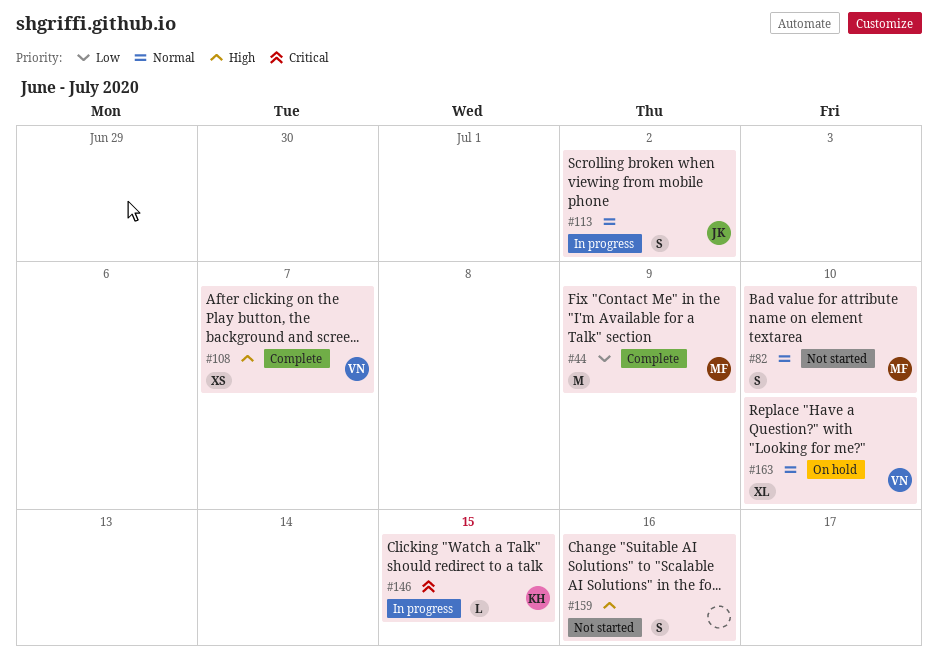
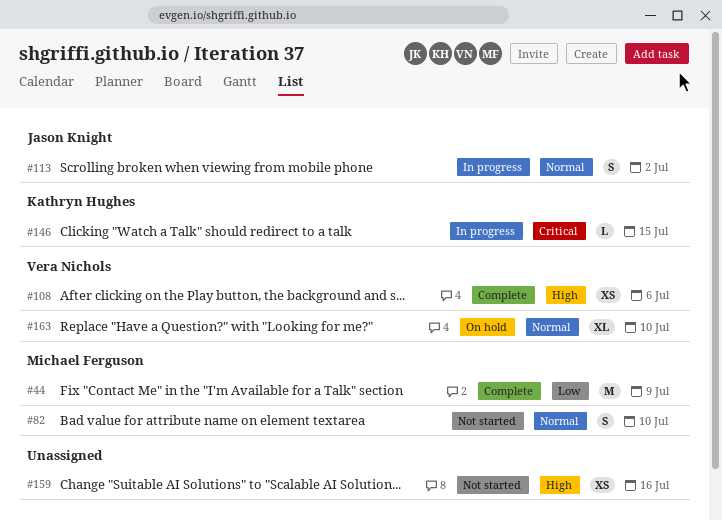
#108, due: Jul 7 -> Jul 6
#159, estimate: S -> XS

